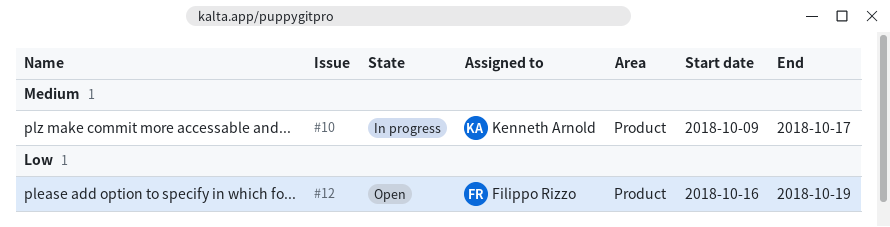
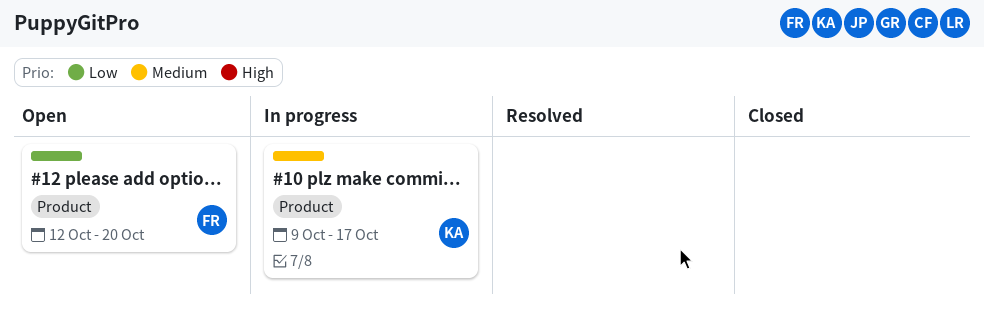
#12, start: Oct 16 -> Oct 12
#12, due: Oct 19 -> Oct 20

